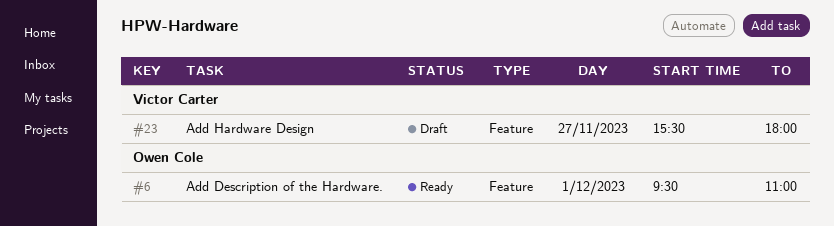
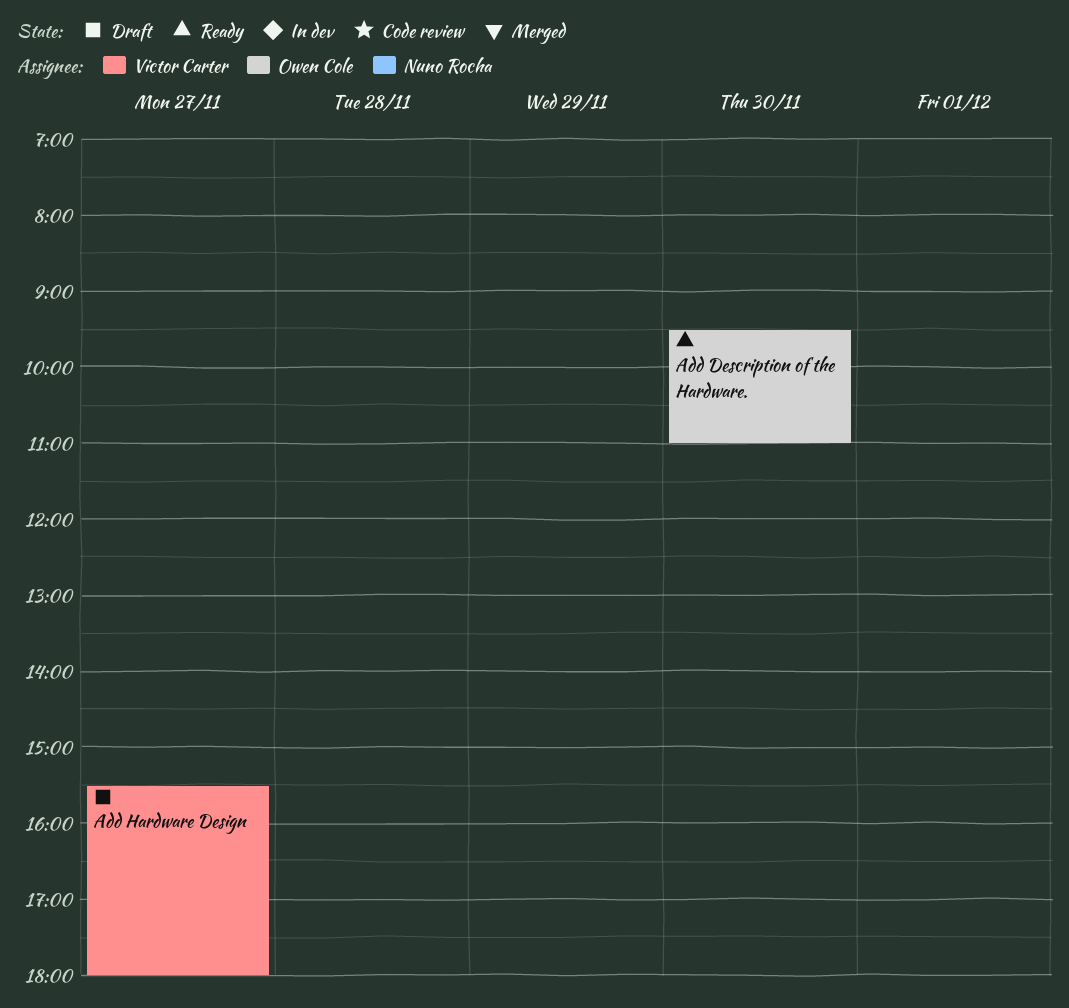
Add Description of the Hardware., day: Dec 1 -> Nov 30

